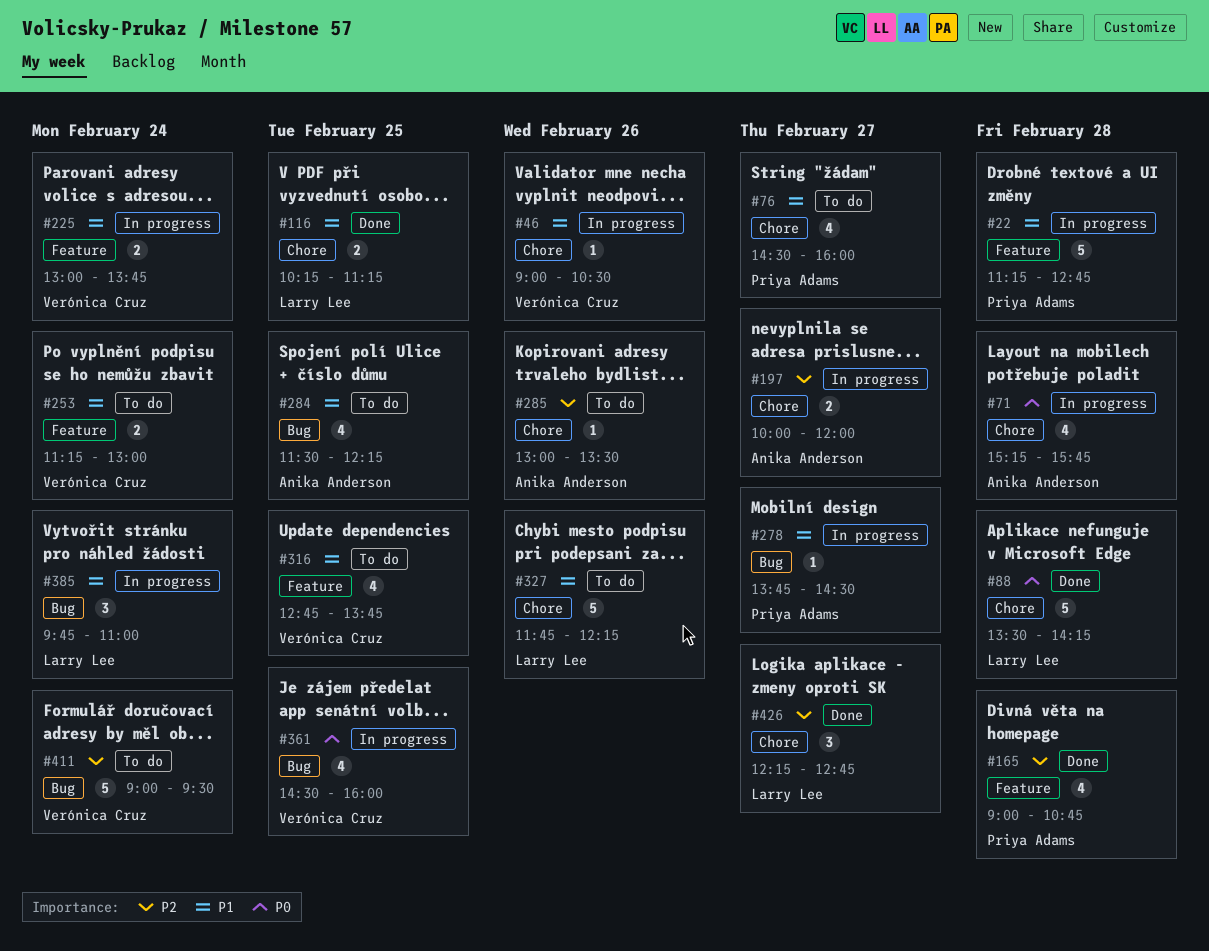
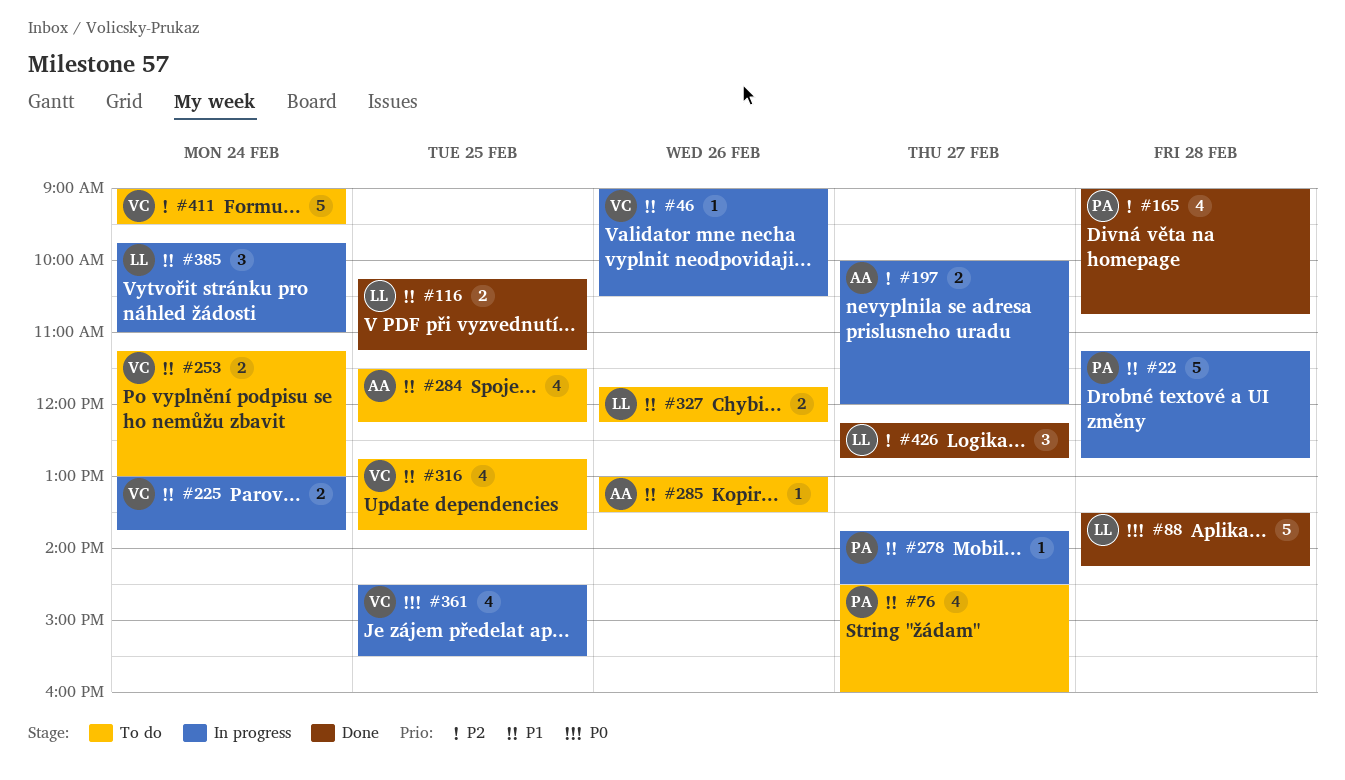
#71: present -> none
#285, priority: P2 -> P1
#327, estimate: 5 -> 2
#361, ends: 16:00 -> 15:30

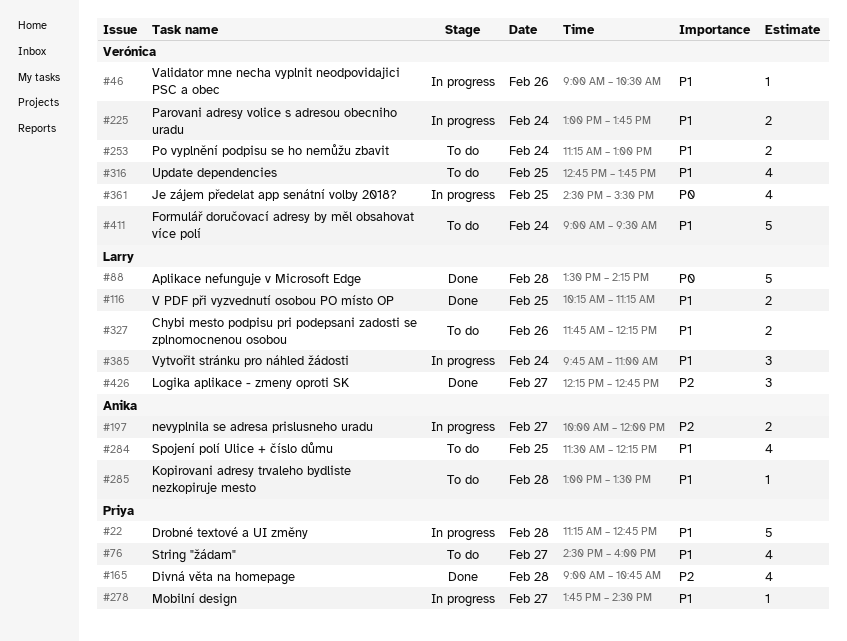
#285, day: Feb 26 -> Feb 28
#411, priority: P2 -> P1

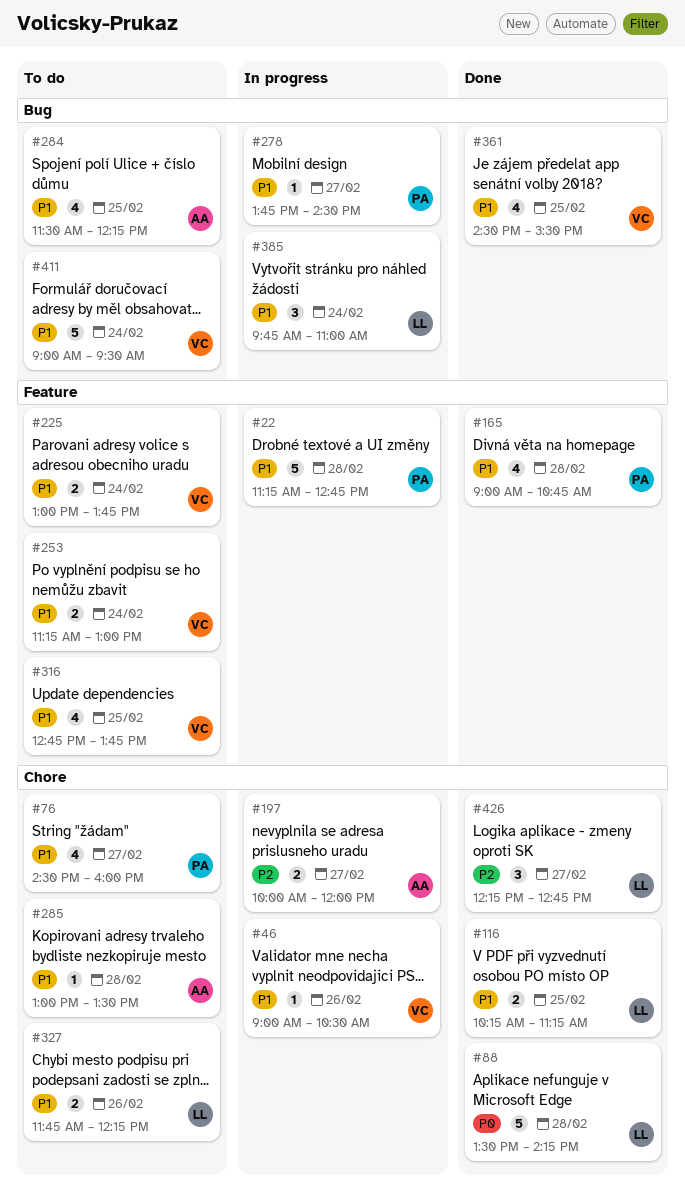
#165, priority: P2 -> P1
#225, status: In progress -> To do
#361, status: In progress -> Done
#361, priority: P0 -> P1

